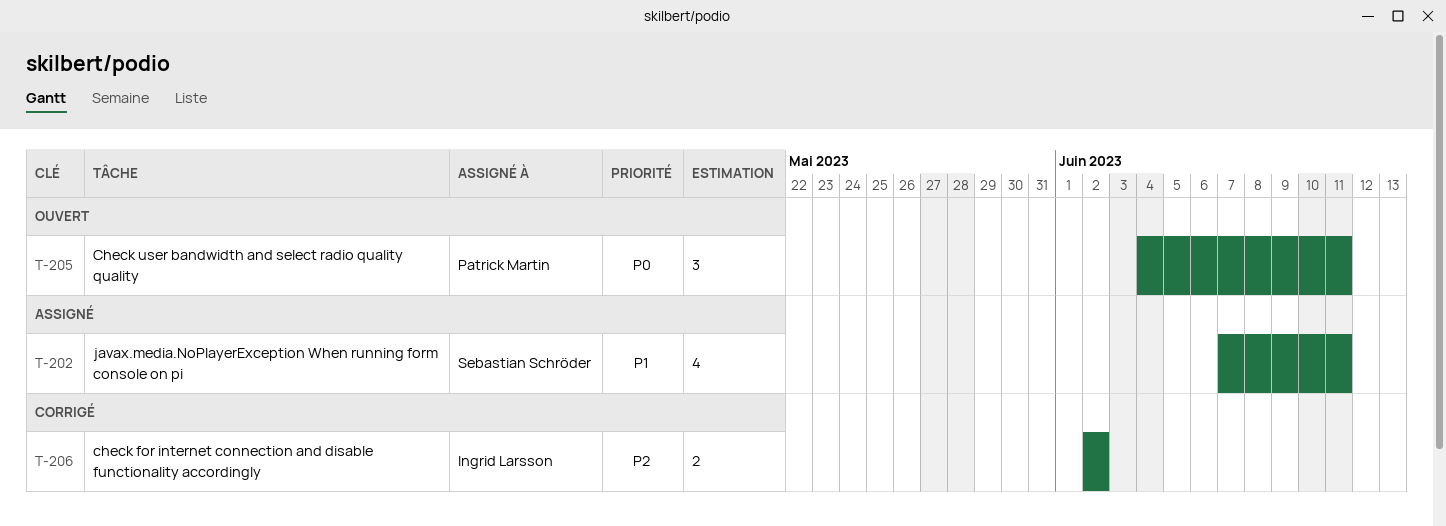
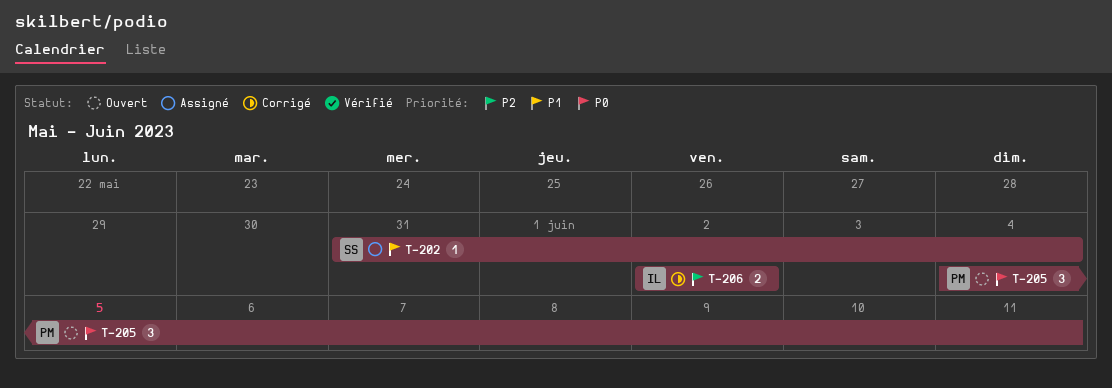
T-202, estimate: 4 -> 1
T-202, start: Jun 7 -> May 31
T-202, due: Jun 11 -> Jun 4

